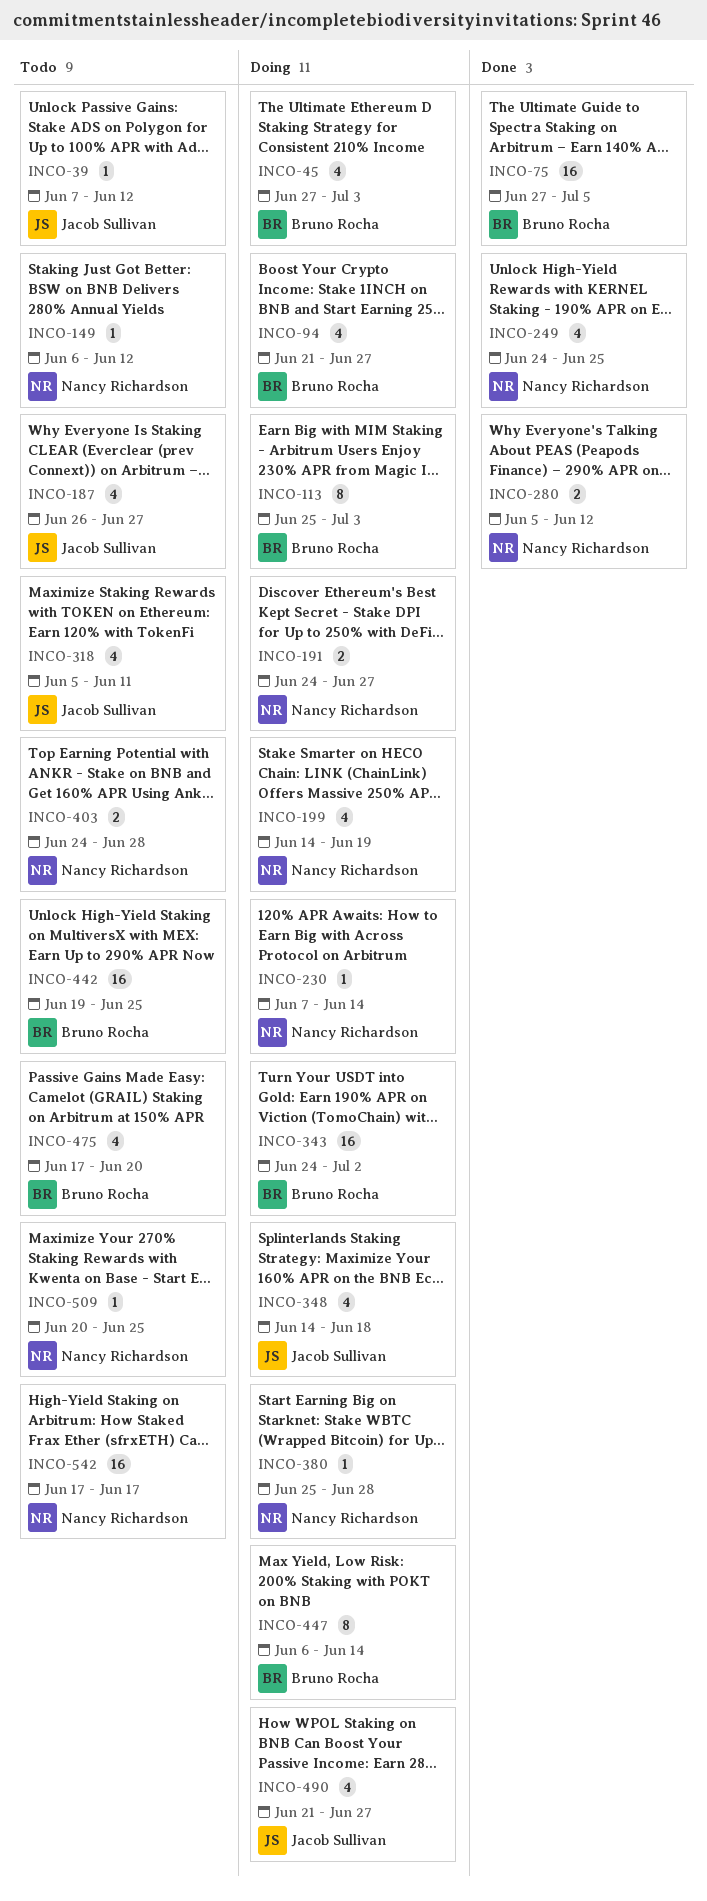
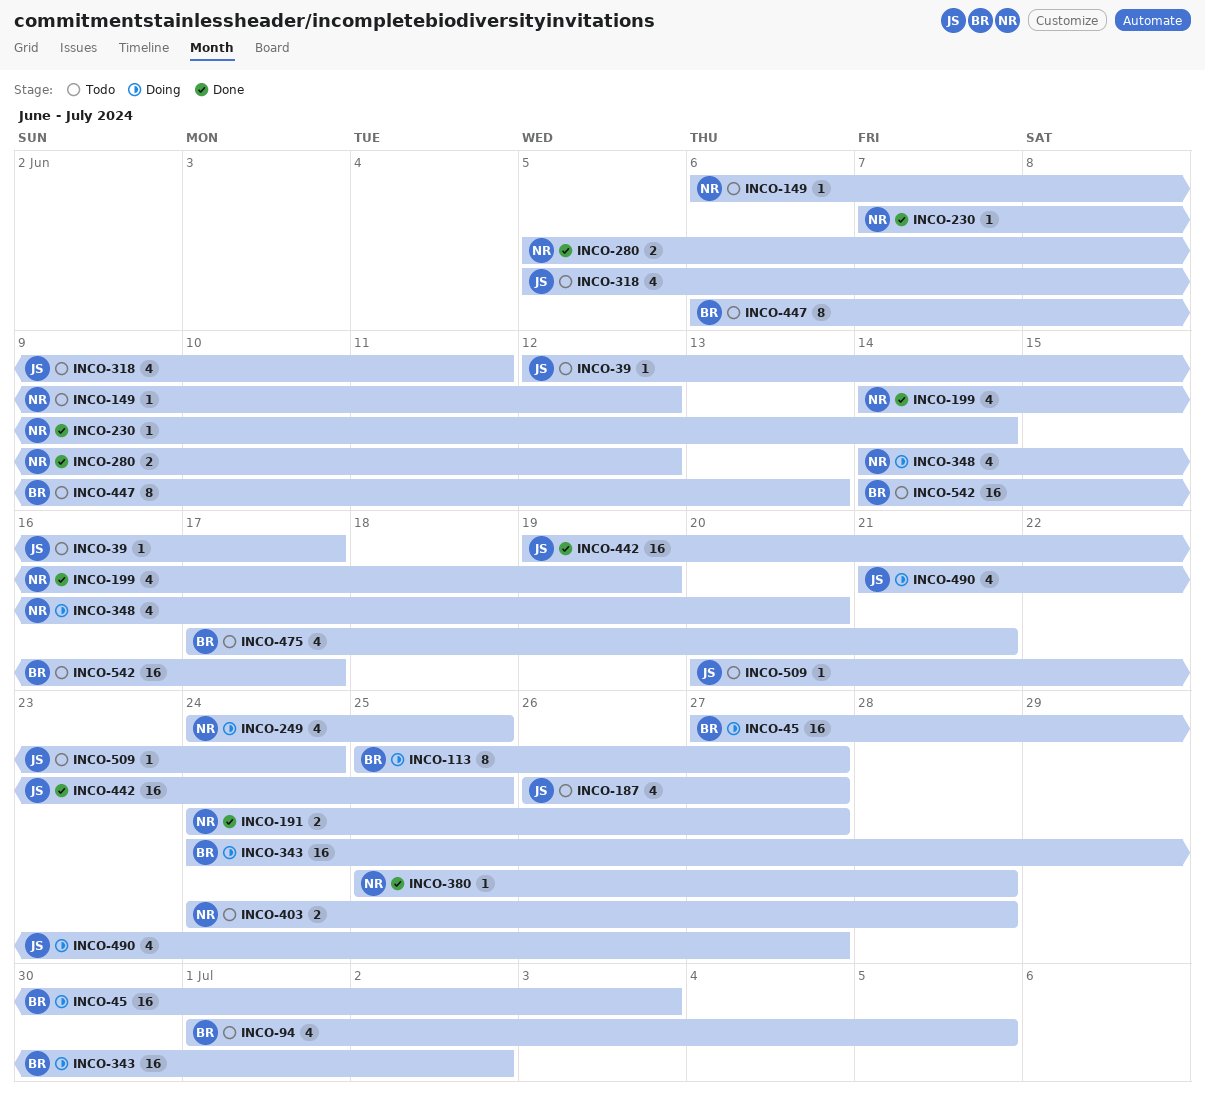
INCO-39, start: Jun 7 -> Jun 12
INCO-39, due: Jun 12 -> Jun 17
INCO-45, estimate: 4 -> 16
INCO-75: present -> none
INCO-94, status: Doing -> Todo
INCO-94, start: Jun 21 -> Jul 1
INCO-94, due: Jun 27 -> Jul 5
INCO-113, due: Jul 3 -> Jun 27
INCO-191, status: Doing -> Done
INCO-199, status: Doing -> Done
INCO-230, status: Doing -> Done
INCO-249, status: Done -> Doing
INCO-348, owner: Jacob Sullivan -> Nancy Richardson
INCO-348, due: Jun 18 -> Jun 20
INCO-380, status: Doing -> Done
INCO-442, status: Todo -> Done
INCO-442, owner: Bruno Rocha -> Jacob Sullivan
INCO-447, status: Doing -> Todo
INCO-447, due: Jun 14 -> Jun 13
INCO-475, due: Jun 20 -> Jun 21
INCO-509, owner: Nancy Richardson -> Jacob Sullivan
INCO-509, due: Jun 25 -> Jun 24
INCO-542, owner: Nancy Richardson -> Bruno Rocha
INCO-542, start: Jun 17 -> Jun 14

